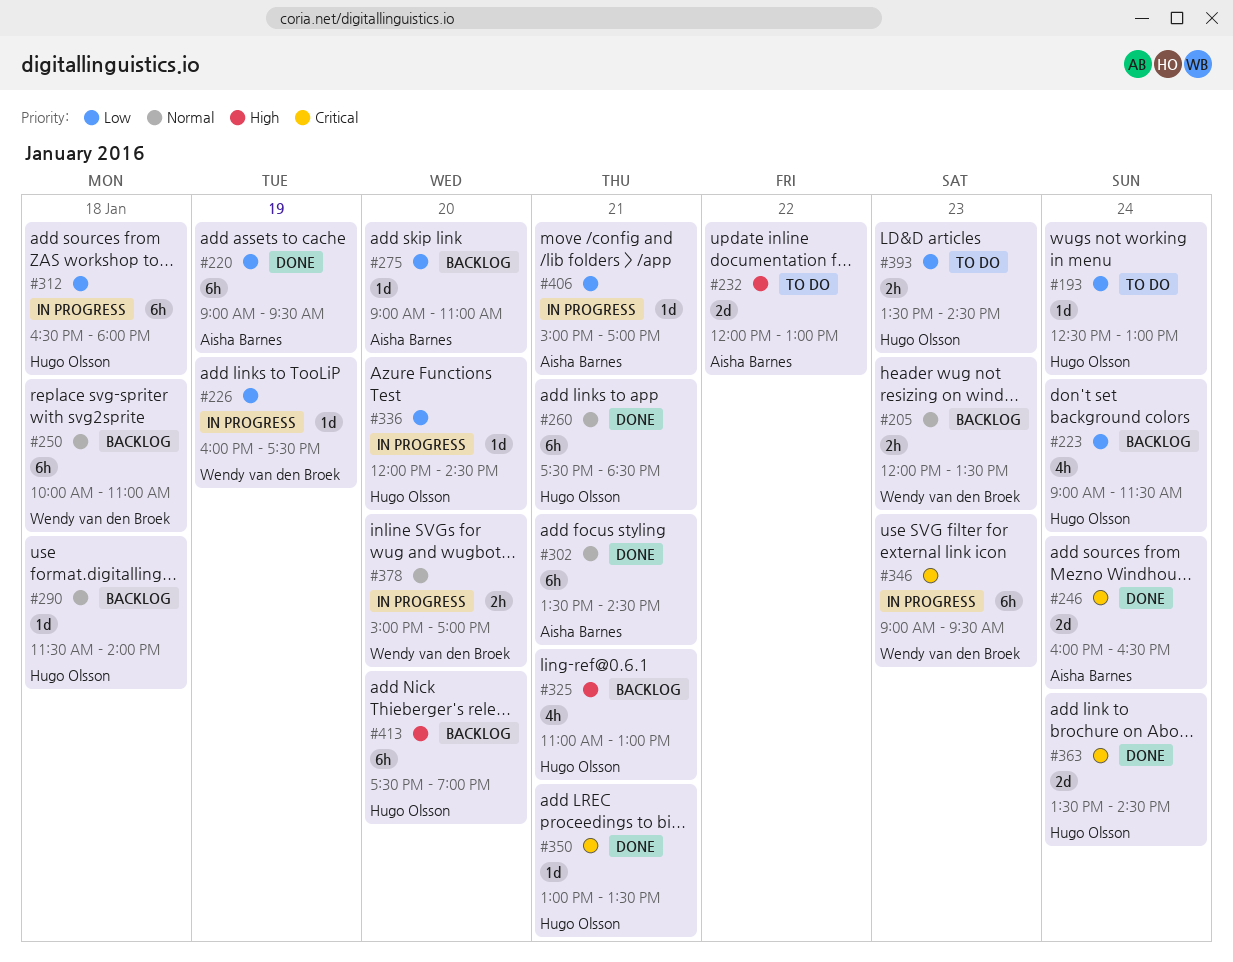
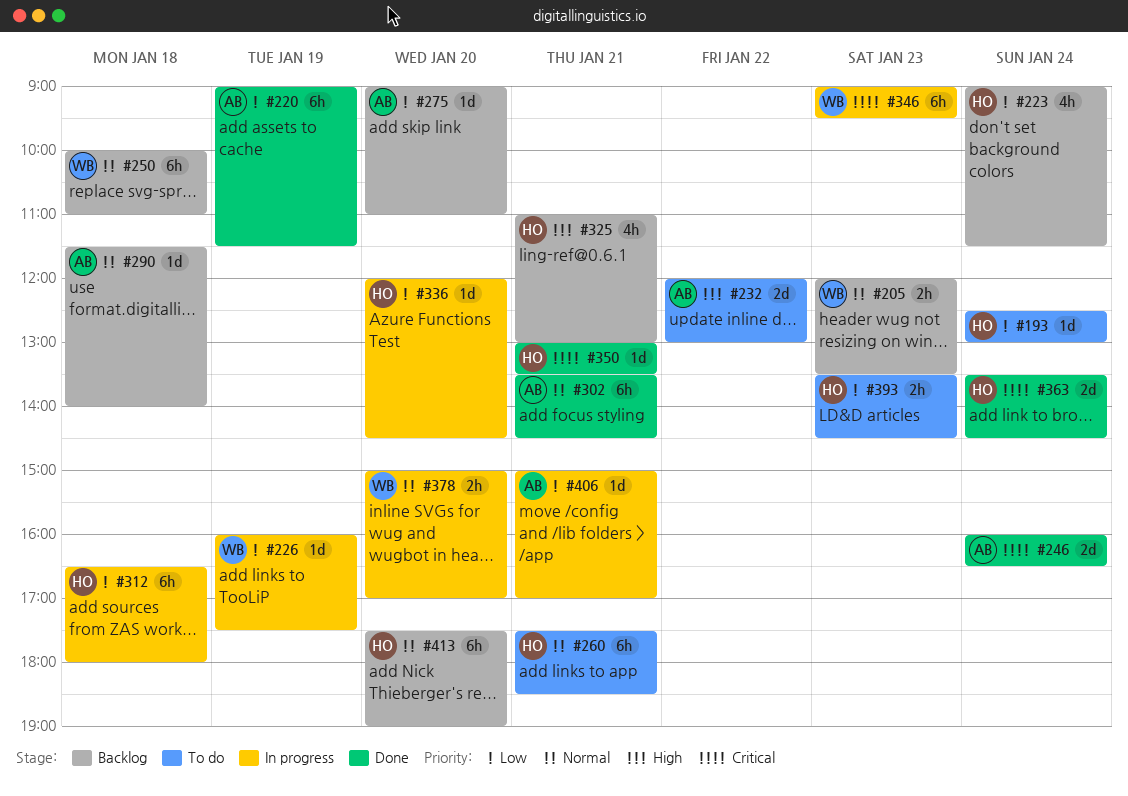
#220, ends: 09:30 -> 11:30
#260, status: Done -> To do
#290, owner: Hugo Olsson -> Aisha Barnes
#413, priority: High -> Normal

